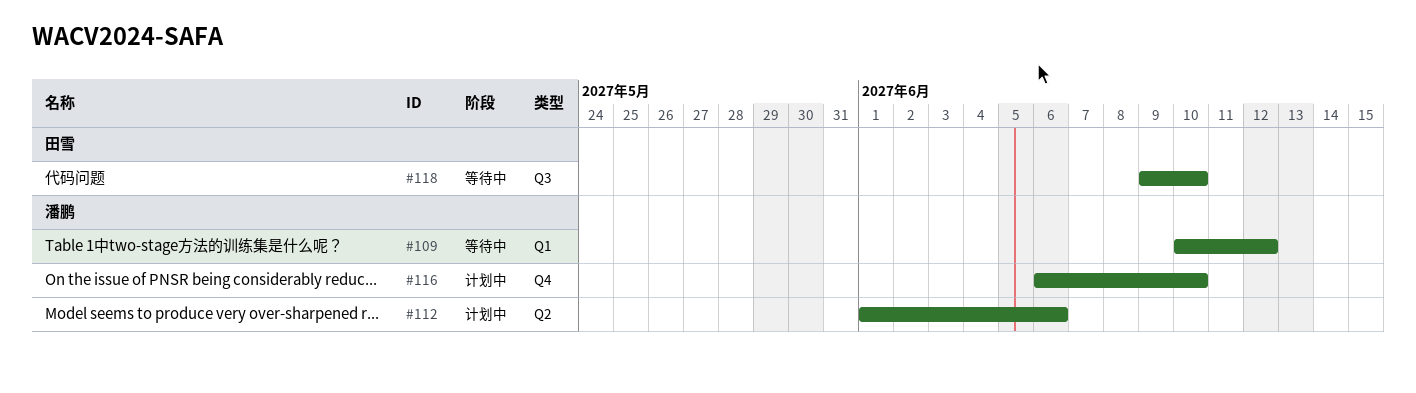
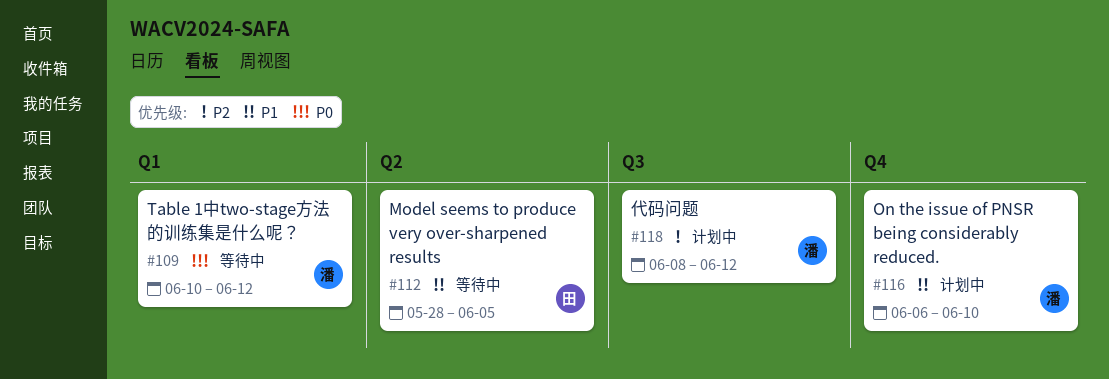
#112, status: 计划中 -> 等待中
#112, owner: 潘鹏 -> 田雪
#112, start: Jun 1 -> May 28
#112, due: Jun 6 -> Jun 5
#118, status: 等待中 -> 计划中
#118, owner: 田雪 -> 潘鹏
#118, start: Jun 9 -> Jun 8
#118, due: Jun 10 -> Jun 12

